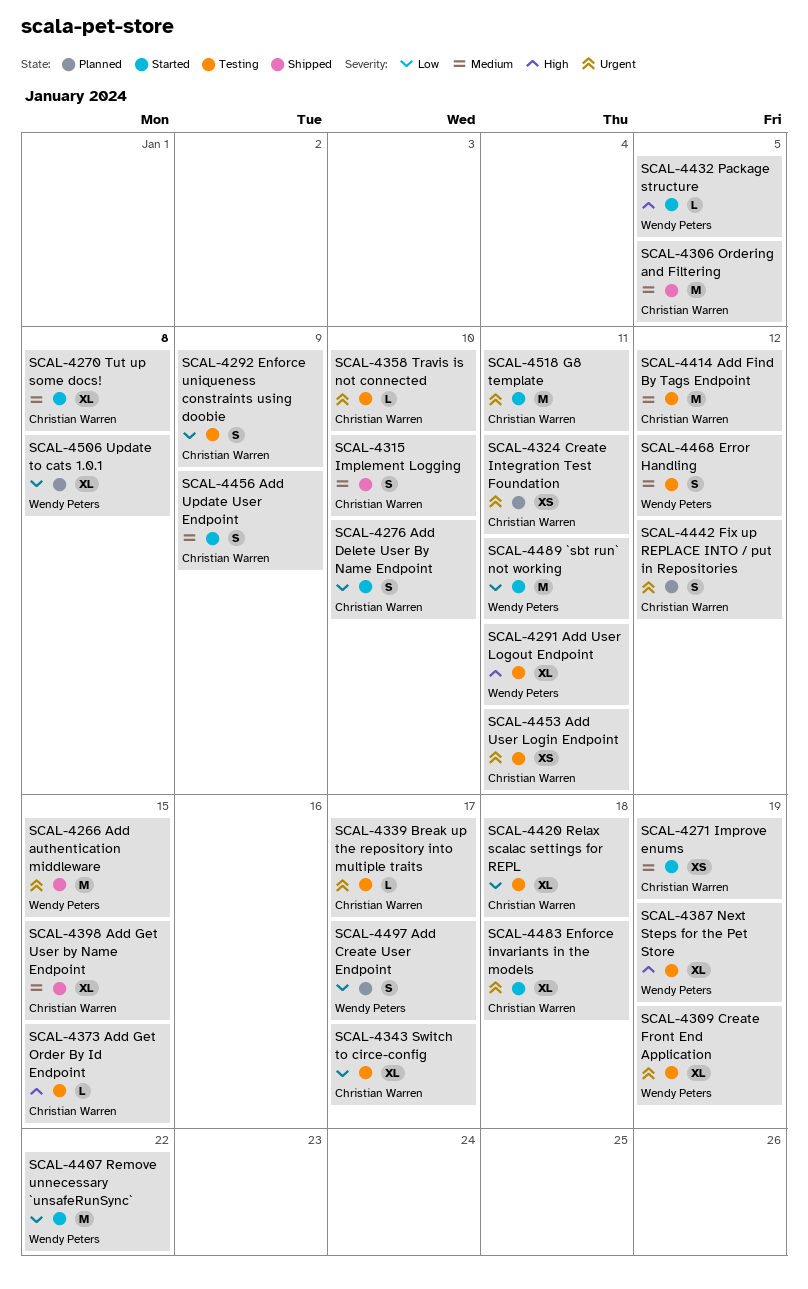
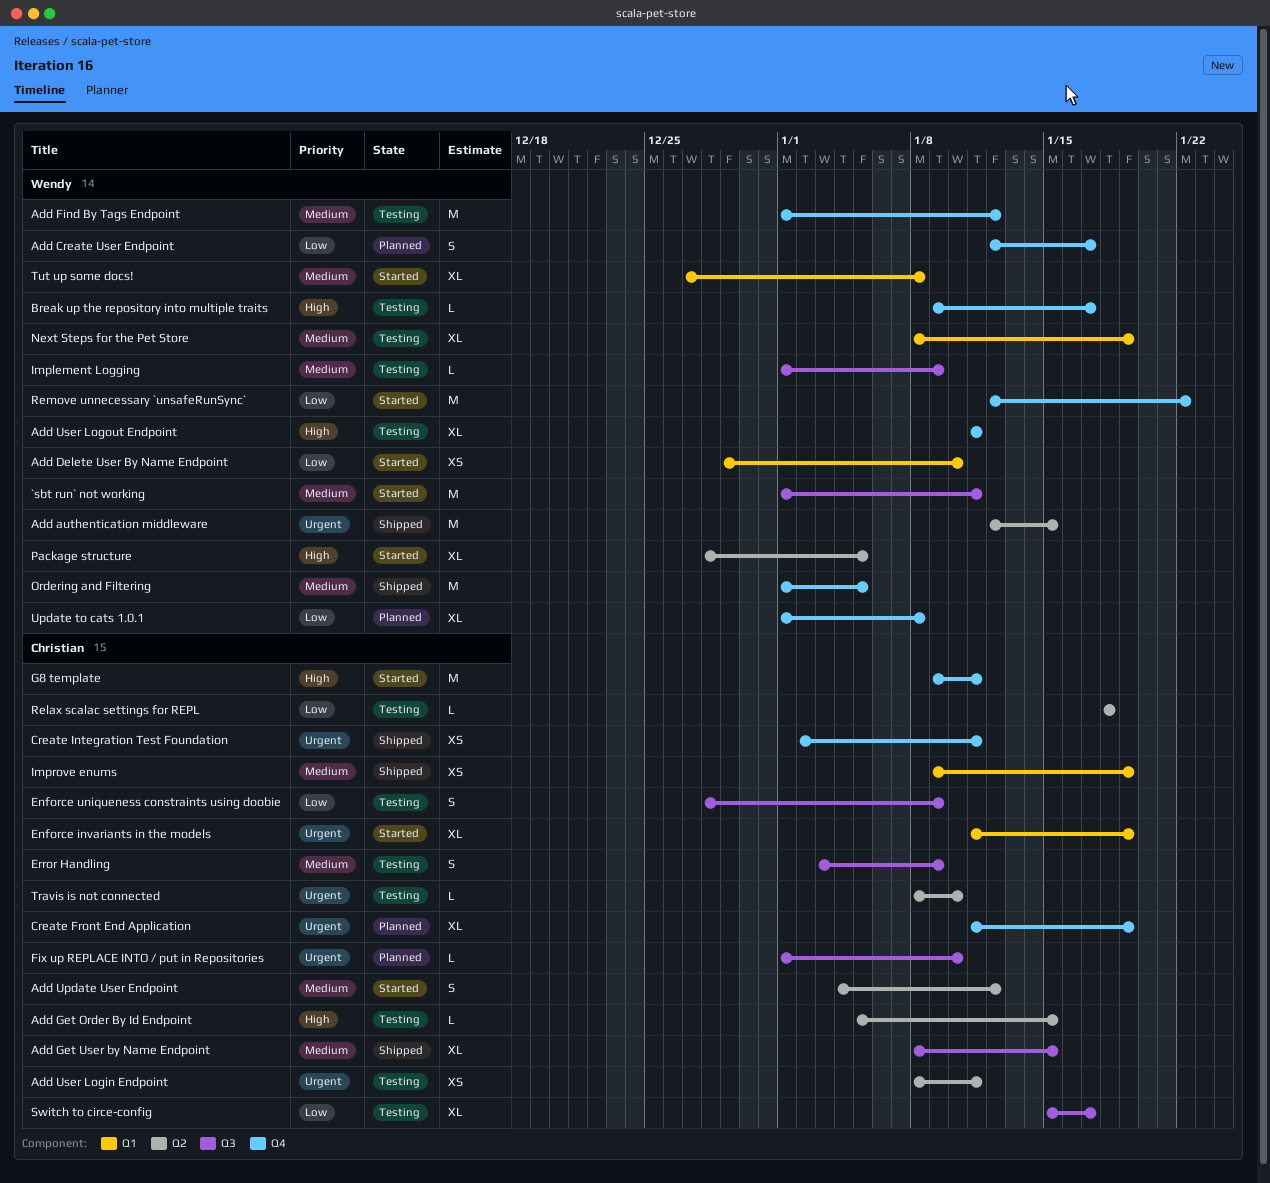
`sbt run` not working, priority: Low -> Medium
Add Delete User By Name Endpoint, owner: Christian Warren -> Wendy Peters
Add Delete User By Name Endpoint, estimate: S -> XS
Add Find By Tags Endpoint, owner: Christian Warren -> Wendy Peters
Add Update User Endpoint, due: Jan 9 -> Jan 12
Break up the repository into multiple traits, owner: Christian Warren -> Wendy Peters
Break up the repository into multiple traits, priority: Urgent -> High
Create Front End Application, status: Testing -> Planned
Create Front End Application, owner: Wendy Peters -> Christian Warren
Create Integration Test Foundation, status: Planned -> Shipped
Enforce invariants in the models, due: Jan 18 -> Jan 19
Error Handling, owner: Wendy Peters -> Christian Warren
Error Handling, due: Jan 12 -> Jan 9
Fix up REPLACE INTO / put in Repositories, estimate: S -> L
Fix up REPLACE INTO / put in Repositories, due: Jan 12 -> Jan 10
G8 template, priority: Urgent -> High
Implement Logging, status: Shipped -> Testing
Implement Logging, owner: Christian Warren -> Wendy Peters
Implement Logging, estimate: S -> L
Implement Logging, due: Jan 10 -> Jan 9
Improve enums, status: Started -> Shipped
Next Steps for the Pet Store, priority: High -> Medium
Ordering and Filtering, owner: Christian Warren -> Wendy Peters
Package structure, estimate: L -> XL
Relax scalac settings for REPL, estimate: XL -> L
Tut up some docs!, owner: Christian Warren -> Wendy Peters

